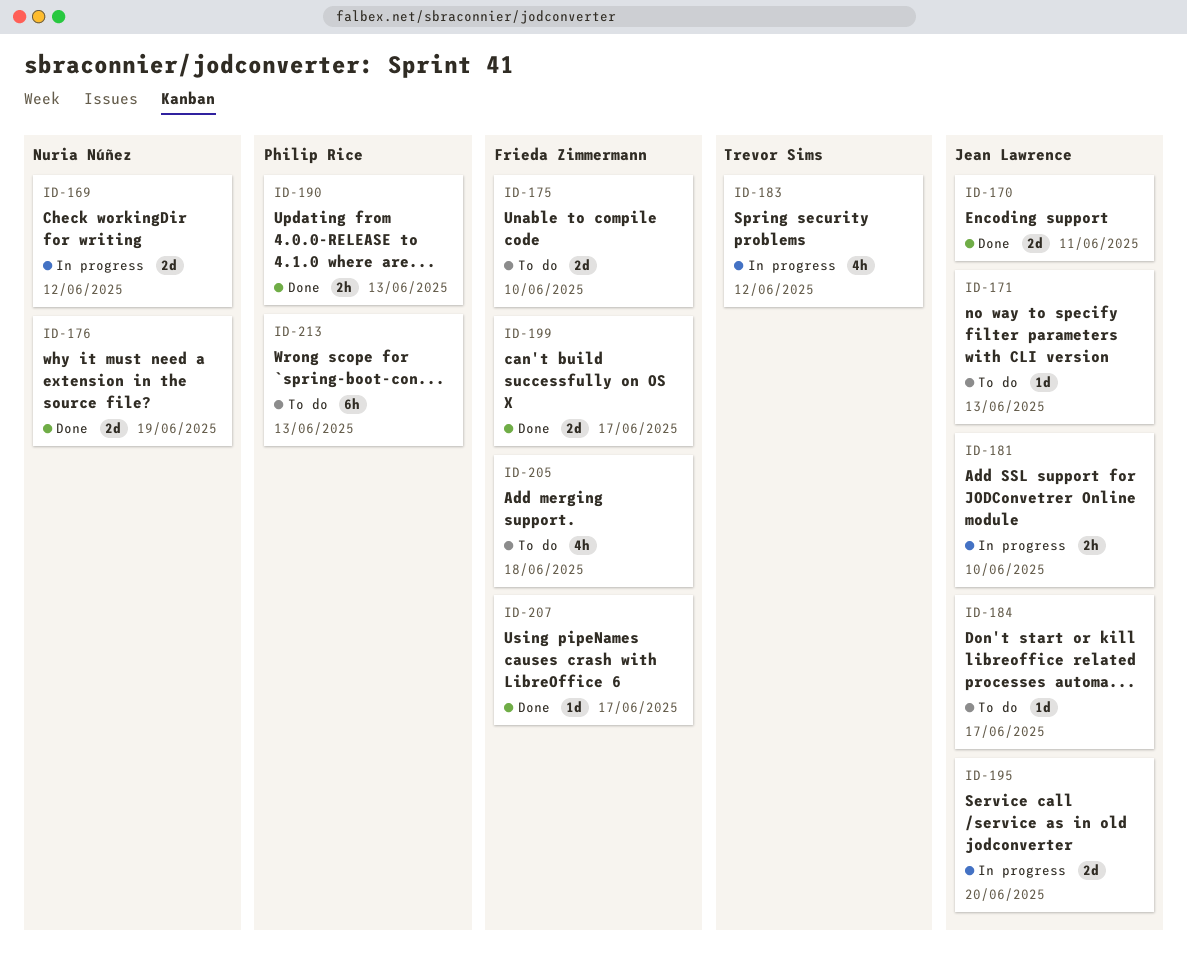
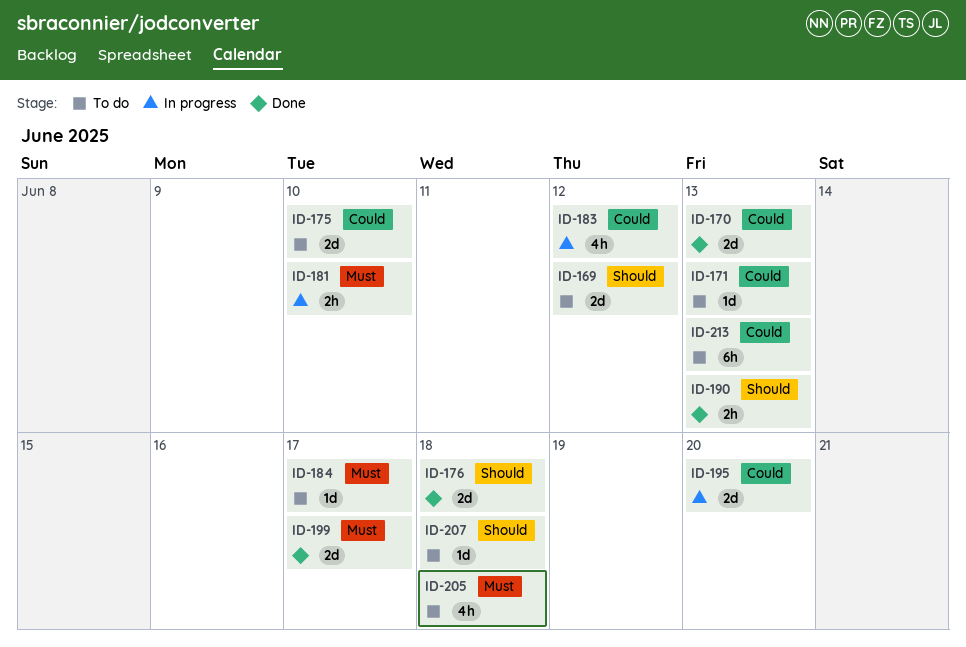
ID-169, status: In progress -> To do
ID-170, due: Jun 11 -> Jun 13
ID-176, due: Jun 19 -> Jun 18
ID-207, status: Done -> To do
ID-207, due: Jun 17 -> Jun 18

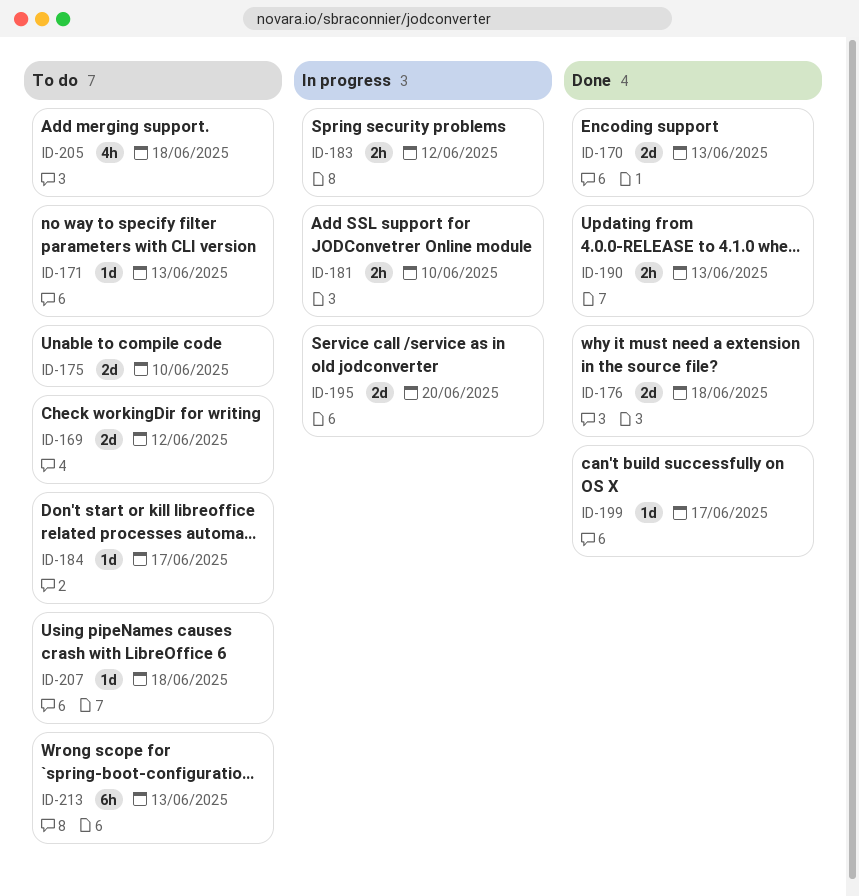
ID-183, estimate: 4h -> 2h
ID-199, estimate: 2d -> 1d

